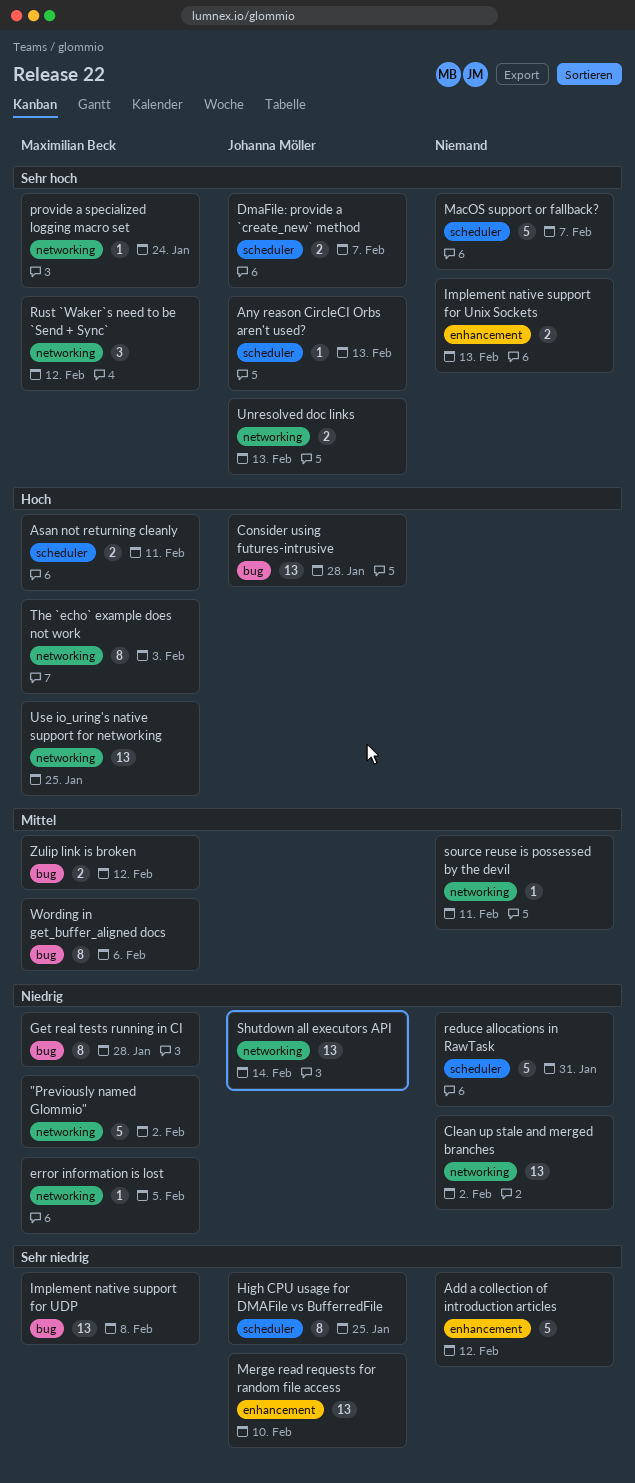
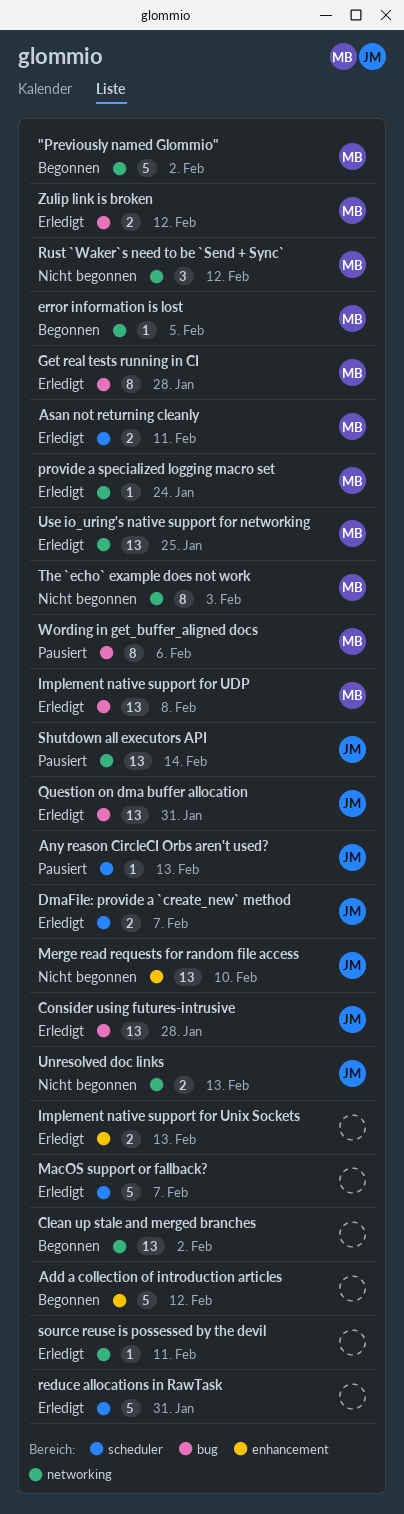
High CPU usage for DMAFile vs BufferredFile: present -> none
Question on dma buffer allocation: none -> present

